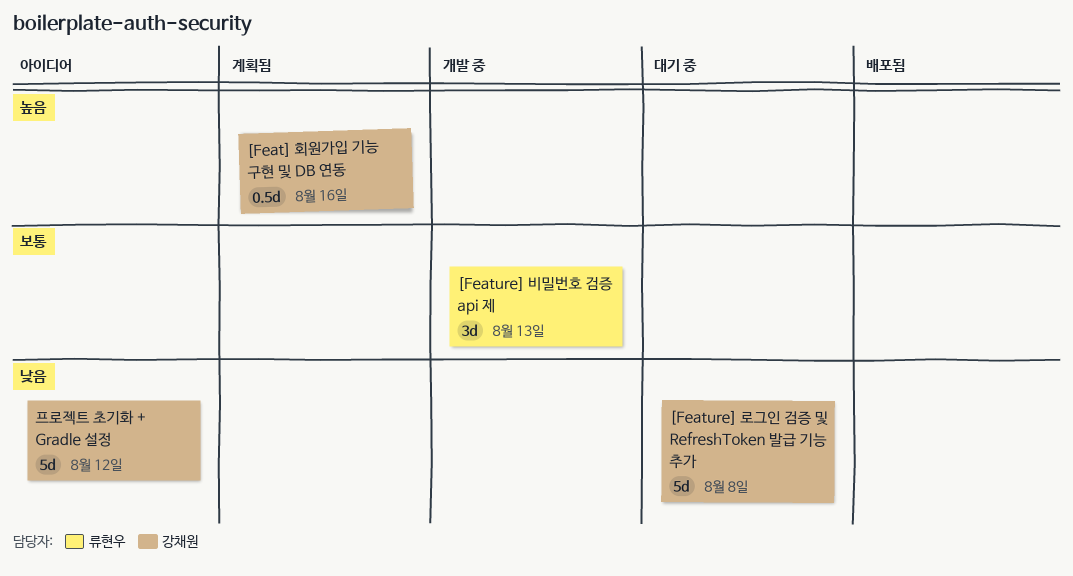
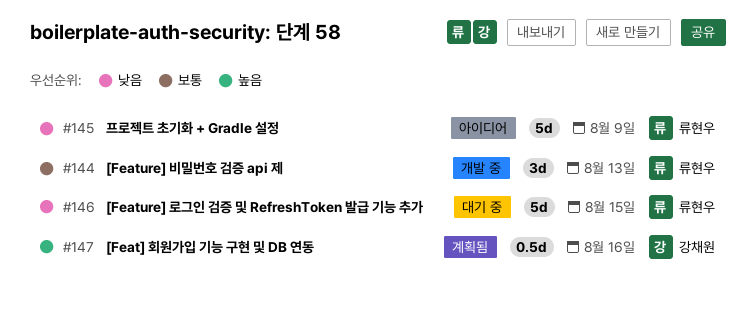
[Feature] 로그인 검증 및 RefreshToken 발급 기능 추가, owner: 강채원 -> 류현우
[Feature] 로그인 검증 및 RefreshToken 발급 기능 추가, due: Aug 8 -> Aug 15
프로젝트 초기화 + Gradle 설정, owner: 강채원 -> 류현우
프로젝트 초기화 + Gradle 설정, due: Aug 12 -> Aug 9

